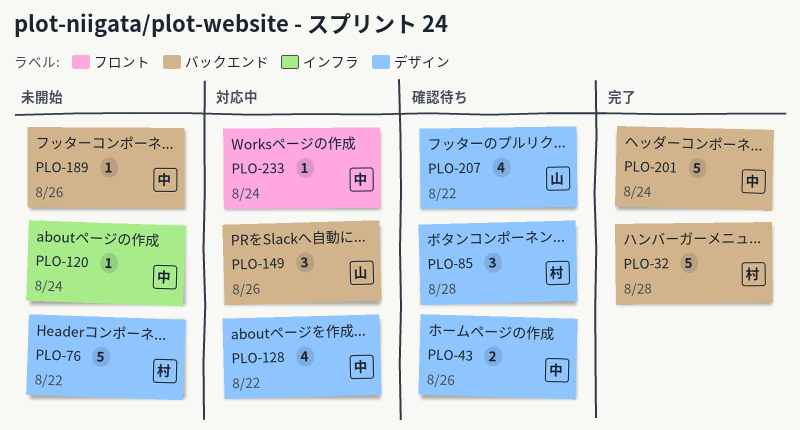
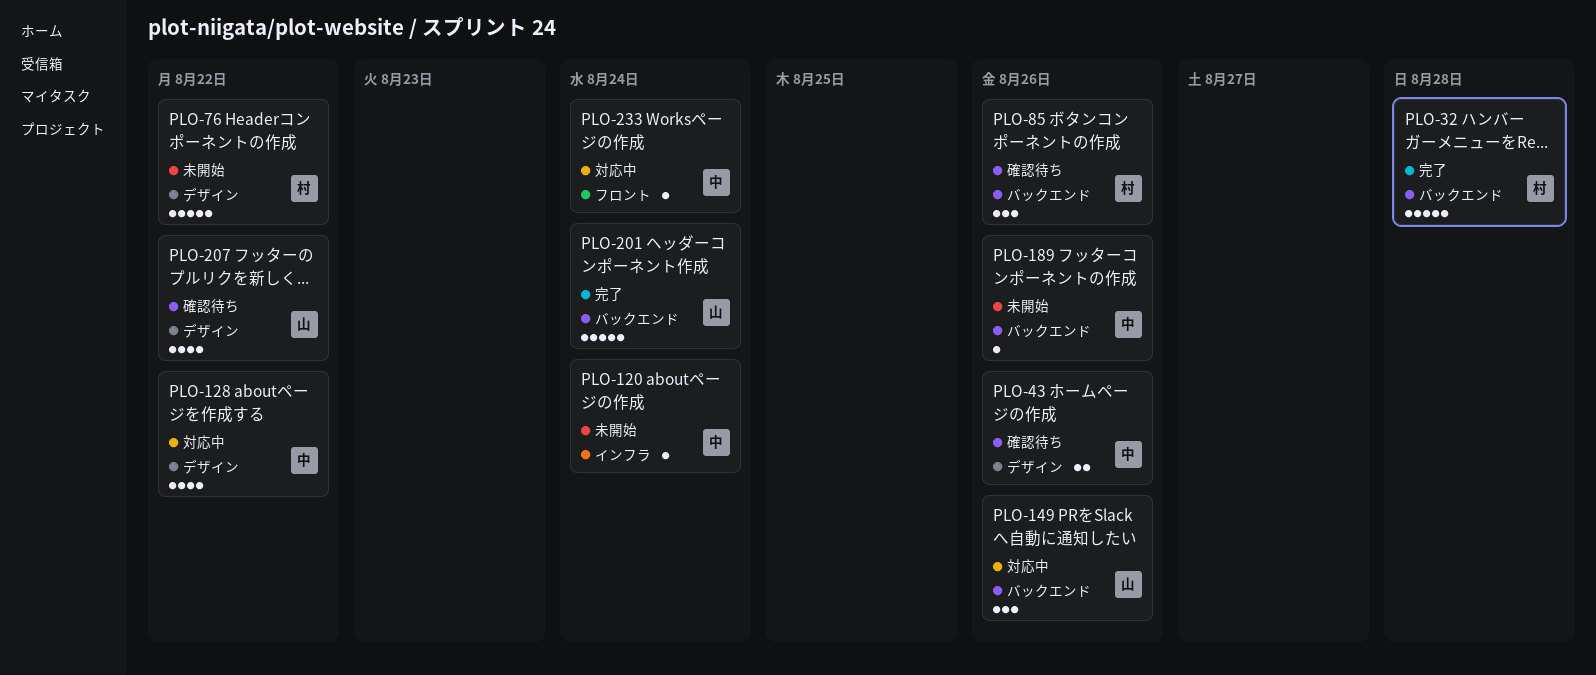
PLO-85, label: デザイン -> バックエンド
PLO-85, due: Aug 28 -> Aug 26
PLO-201, owner: 中 -> 山

